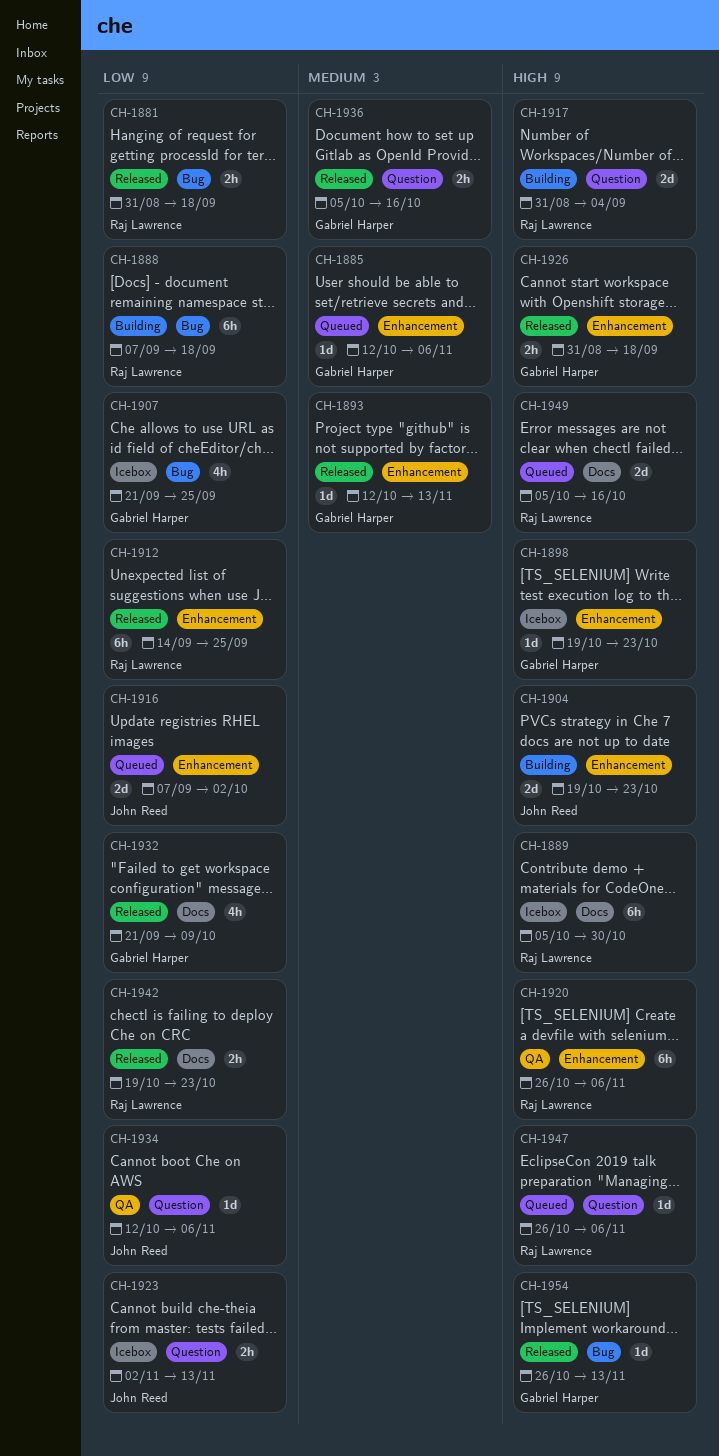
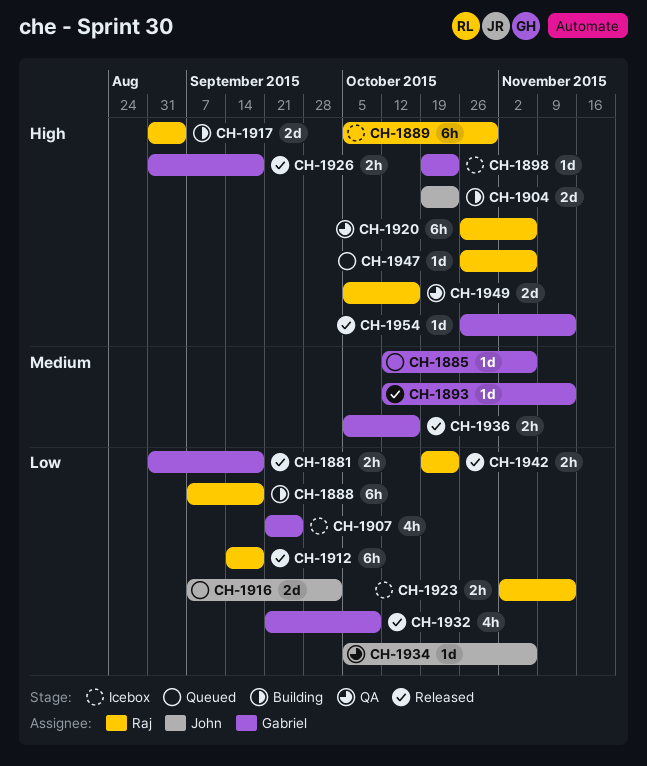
CH-1881, owner: Raj Lawrence -> Gabriel Harper
CH-1912, due: Sep 25 -> Sep 18
CH-1923, owner: John Reed -> Raj Lawrence
CH-1934, start: Oct 12 -> Oct 5
CH-1949, status: Queued -> QA

